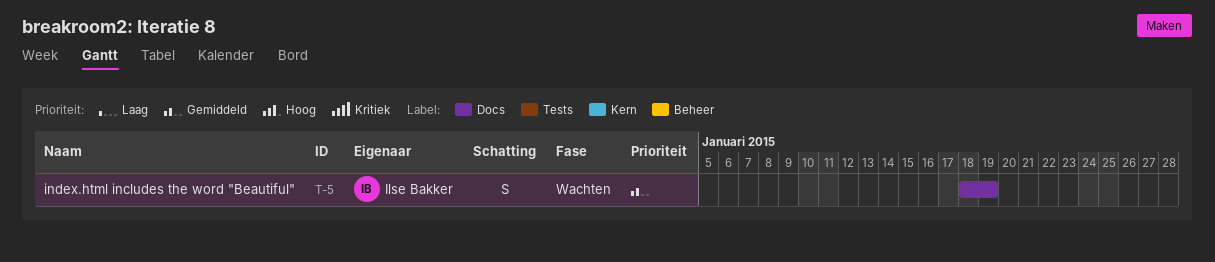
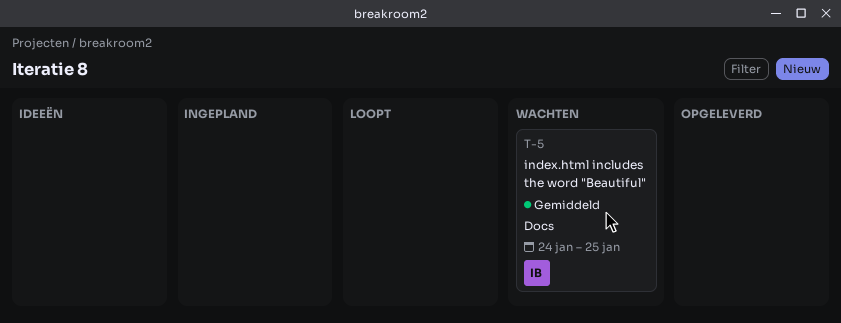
T-5, start: Jan 18 -> Jan 24
T-5, due: Jan 19 -> Jan 25

